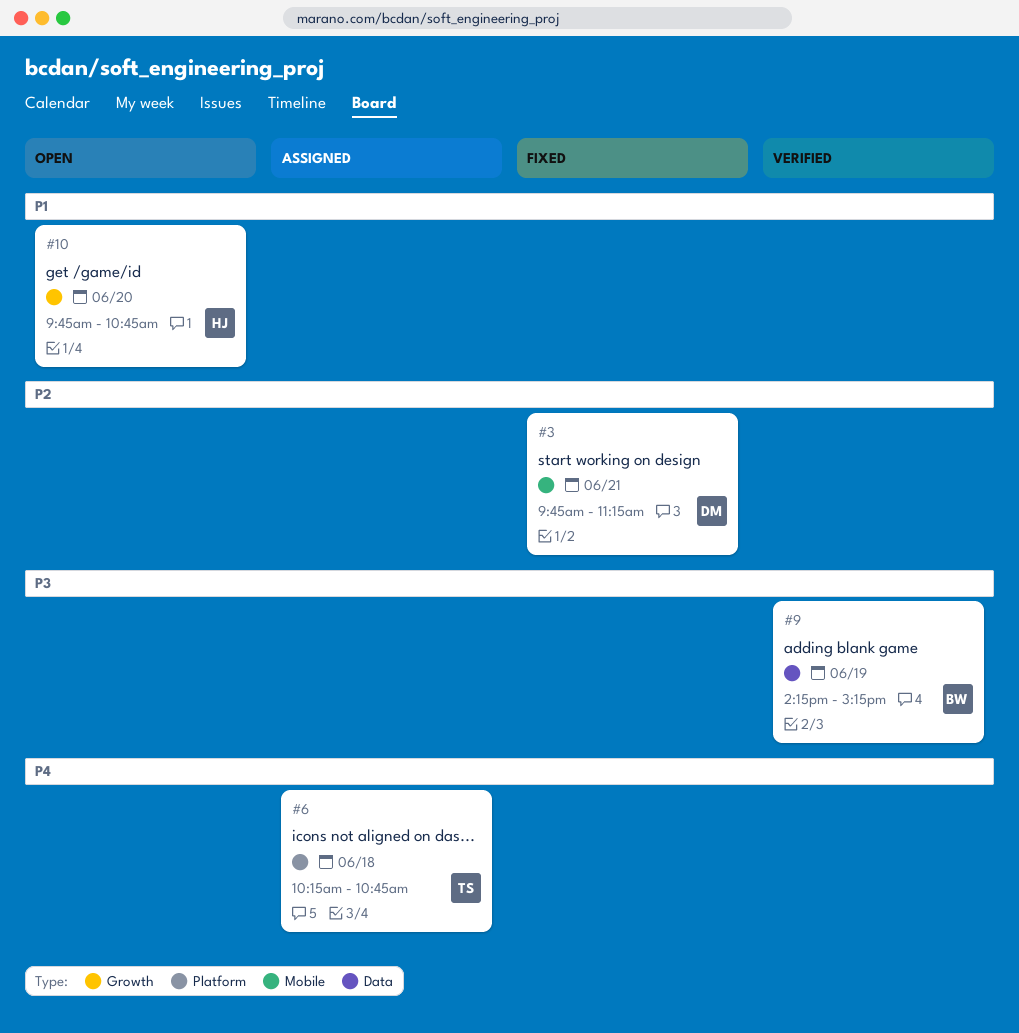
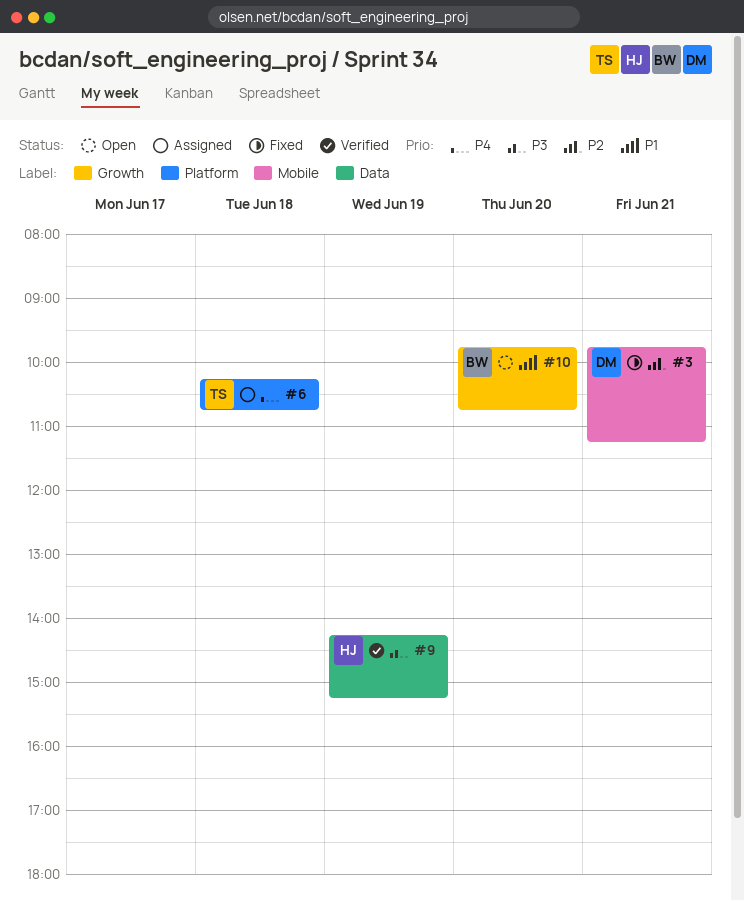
#9, owner: BW -> HJ
#10, owner: HJ -> BW

